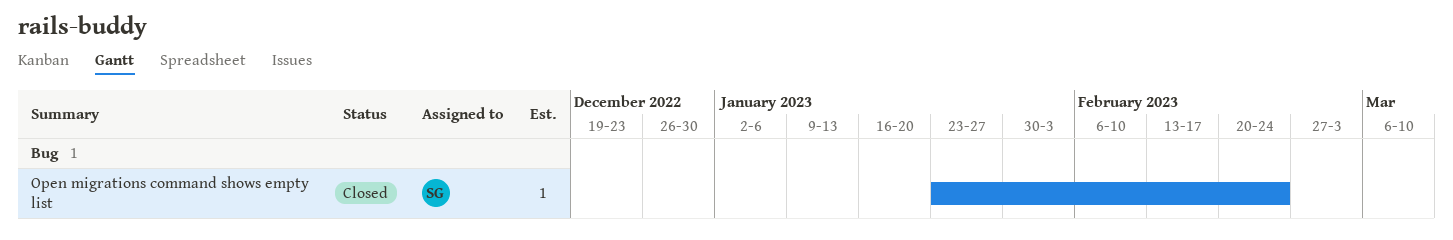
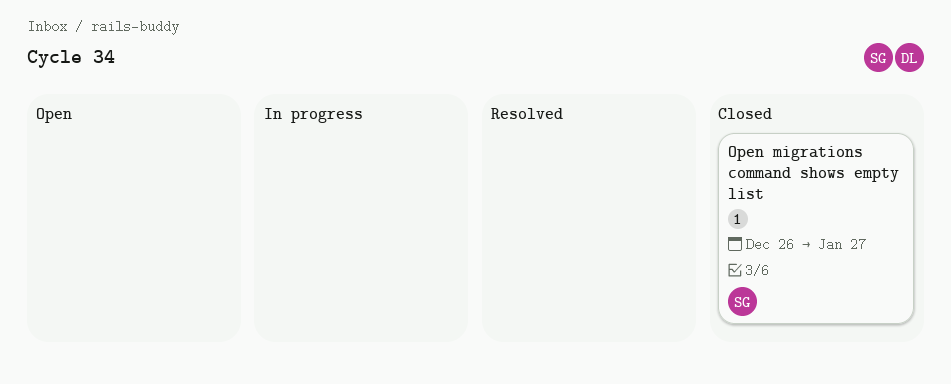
Open migrations command shows empty list, start: Jan 23 -> Dec 26
Open migrations command shows empty list, due: Feb 24 -> Jan 27

